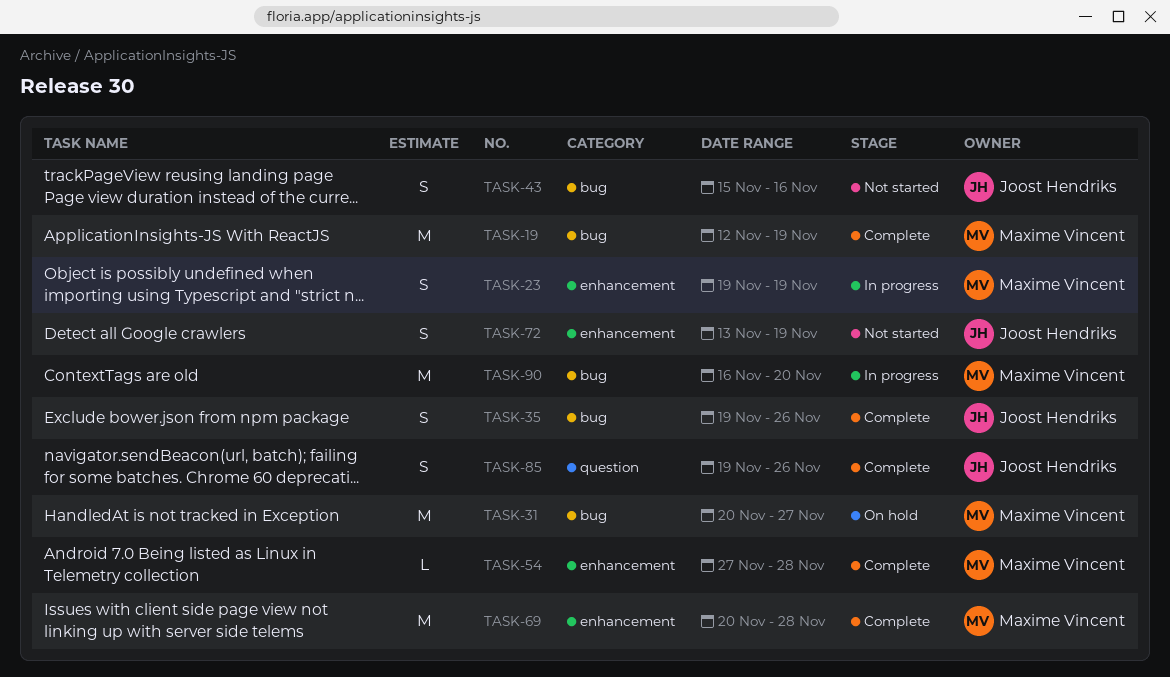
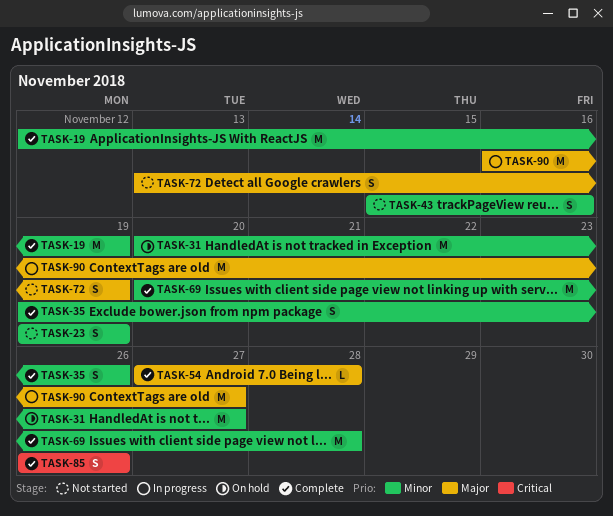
TASK-23, status: In progress -> Not started
TASK-85, start: Nov 19 -> Nov 26
TASK-90, due: Nov 20 -> Nov 27

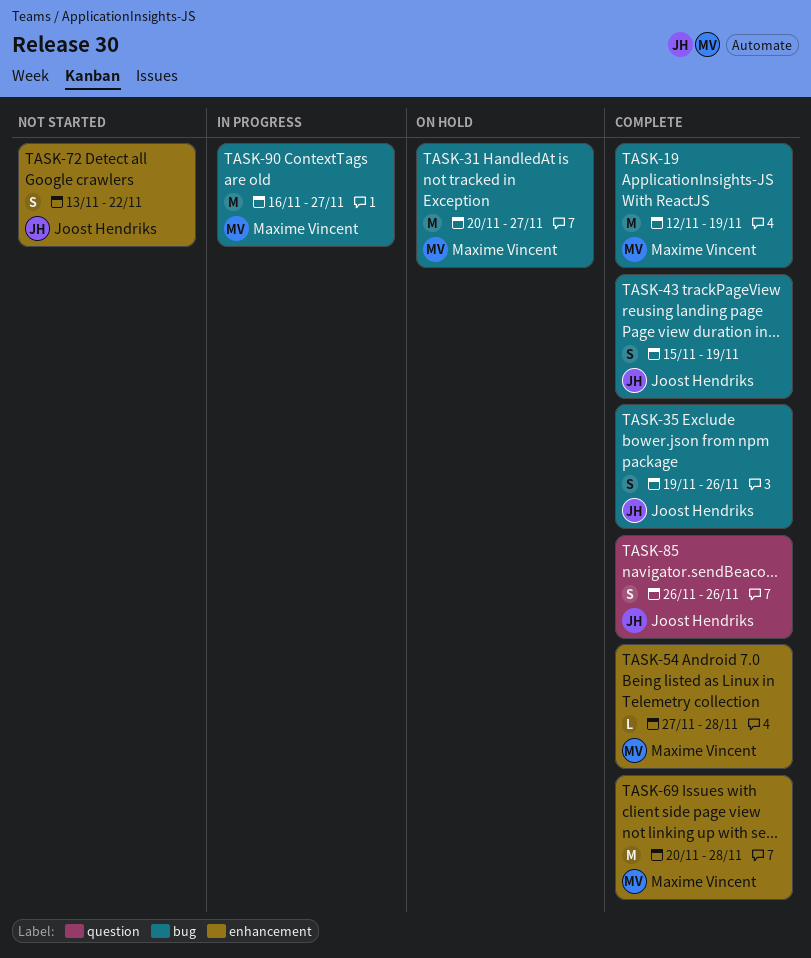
TASK-23: present -> none
TASK-43, status: Not started -> Complete
TASK-43, due: Nov 16 -> Nov 19
TASK-72, due: Nov 19 -> Nov 22

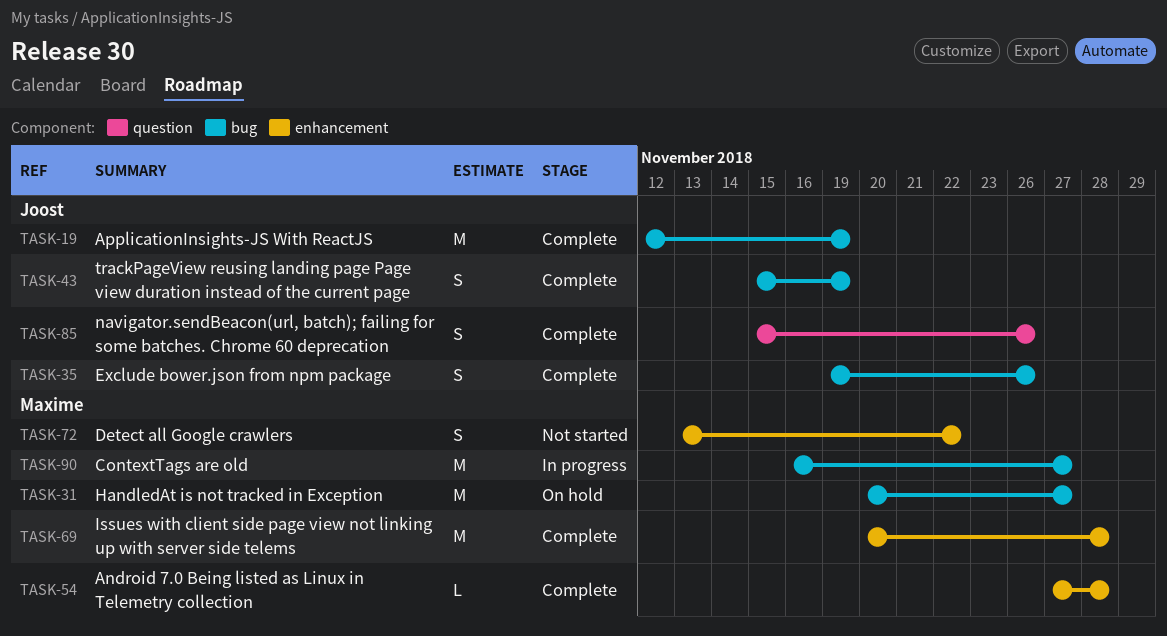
TASK-19, owner: Maxime Vincent -> Joost Hendriks
TASK-72, owner: Joost Hendriks -> Maxime Vincent
TASK-85, start: Nov 26 -> Nov 15

